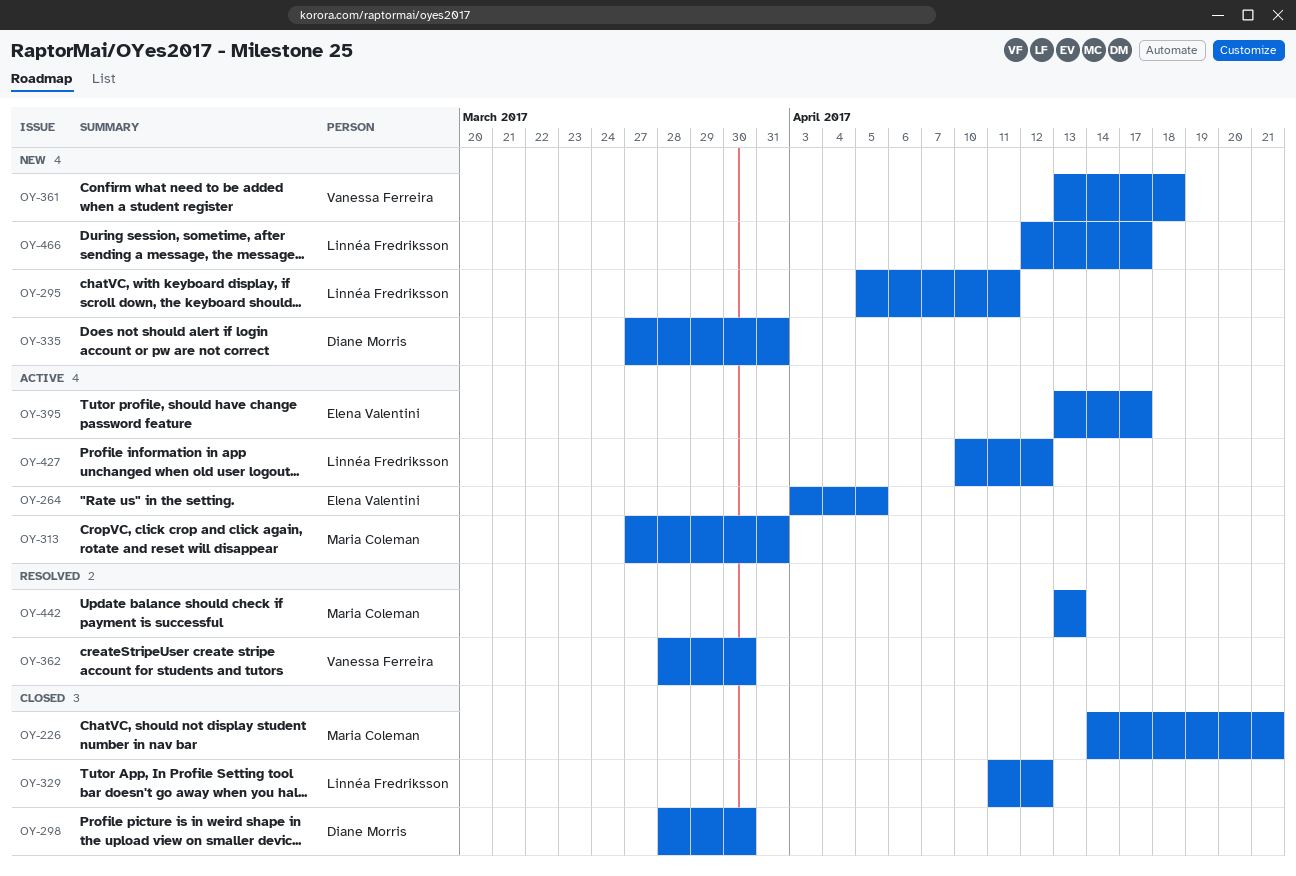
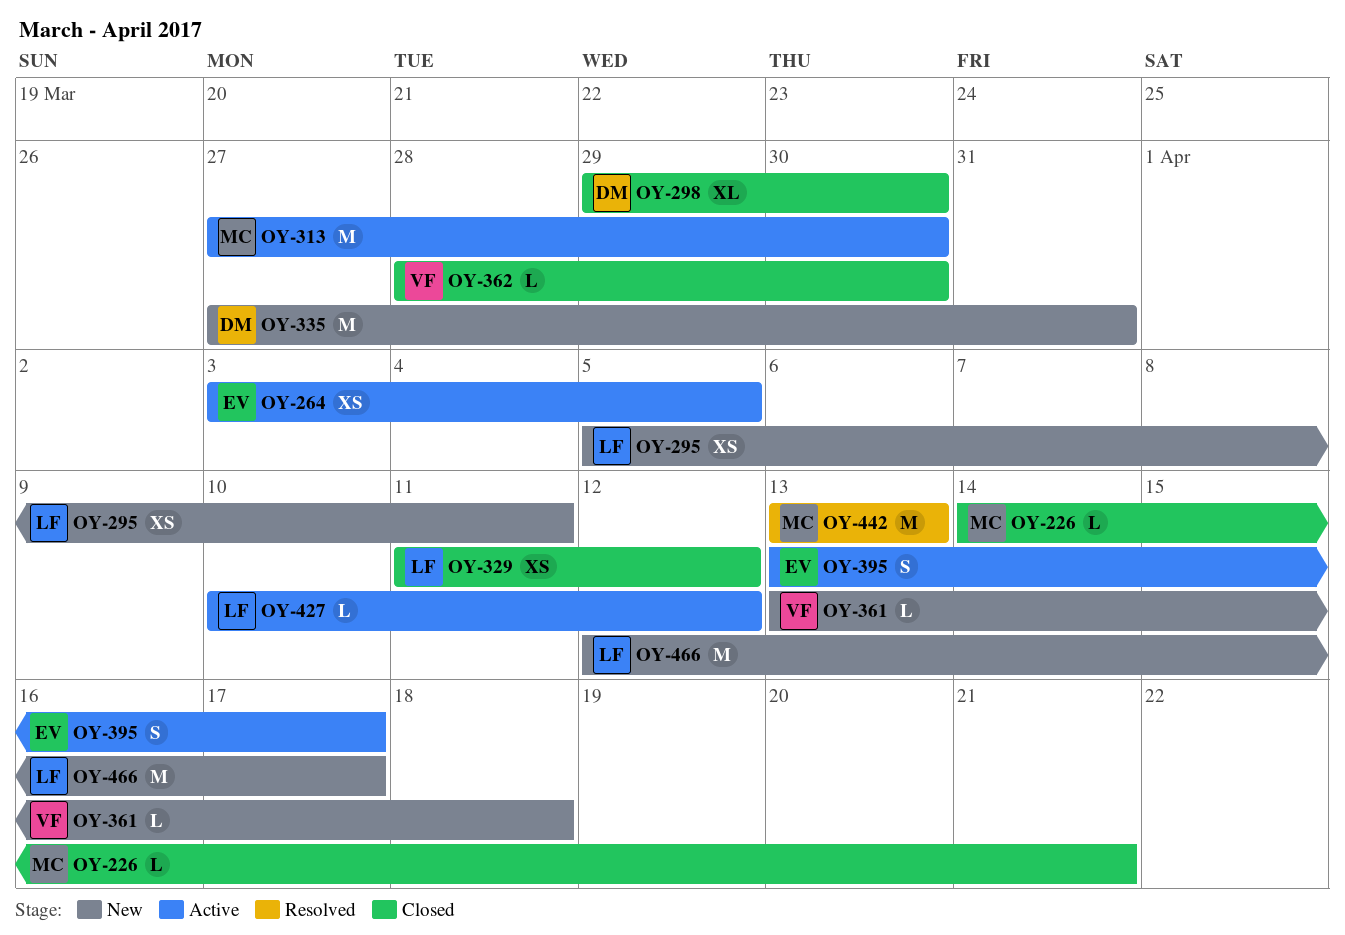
OY-298, start: Mar 28 -> Mar 29
OY-313, due: Mar 31 -> Mar 30
OY-362, status: Resolved -> Closed

